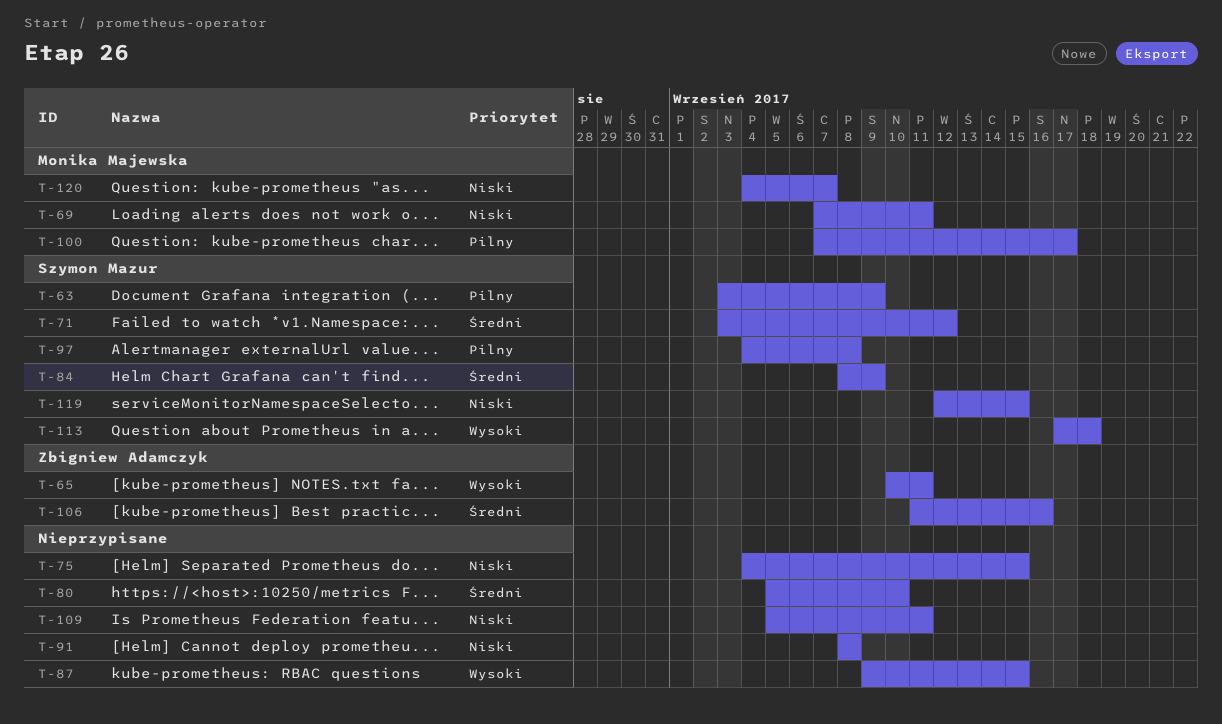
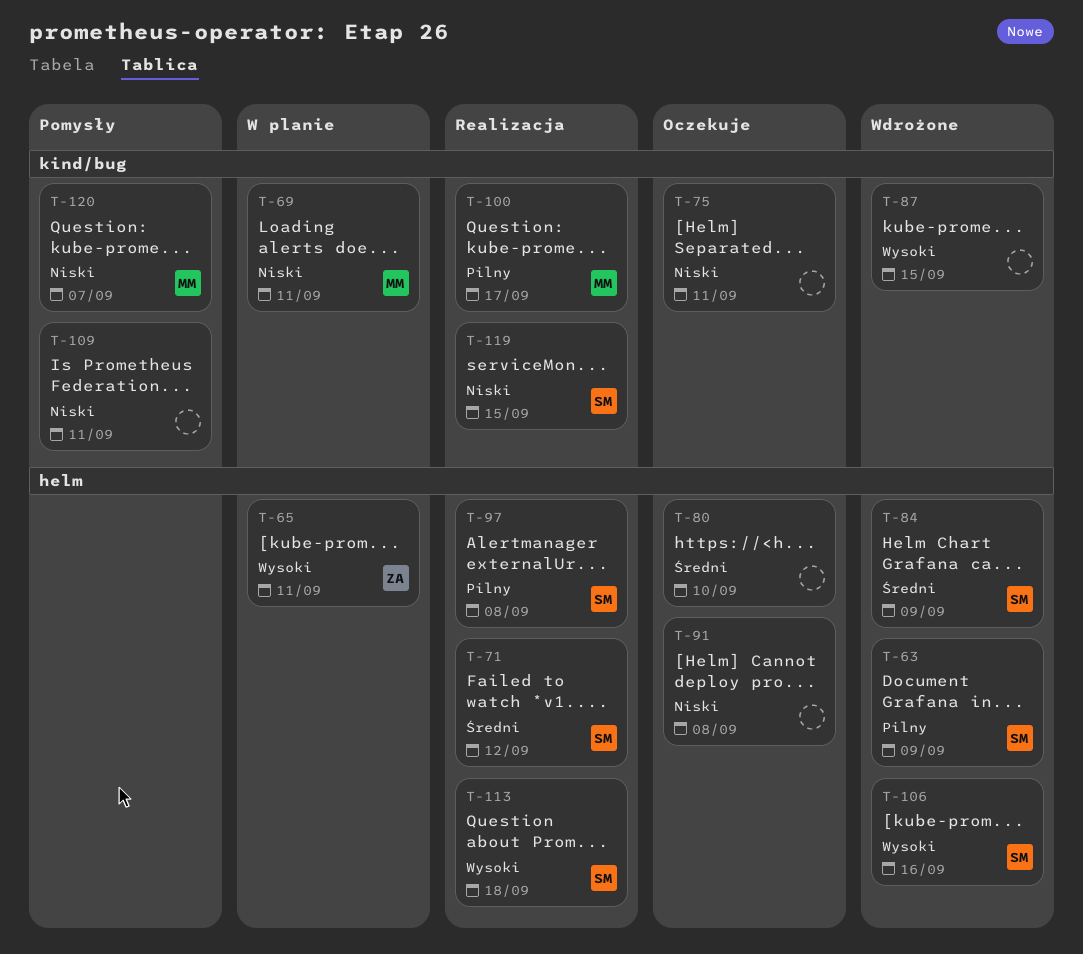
T-75, due: Sep 15 -> Sep 11
T-106, owner: Zbigniew Adamczyk -> Szymon Mazur
T-106, priority: Średni -> Wysoki

